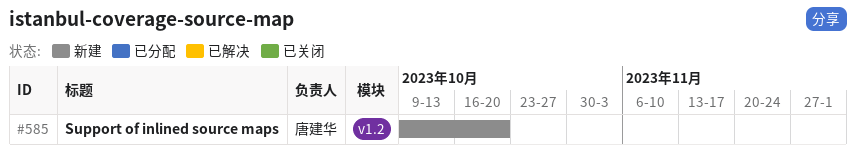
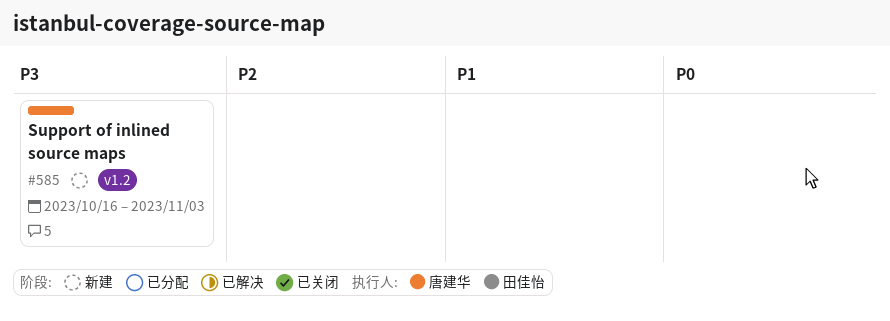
#585, start: Oct 9 -> Oct 16
#585, due: Oct 20 -> Nov 3

